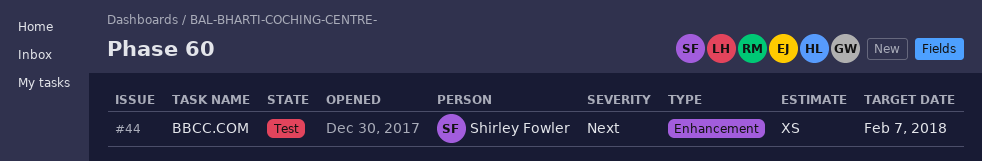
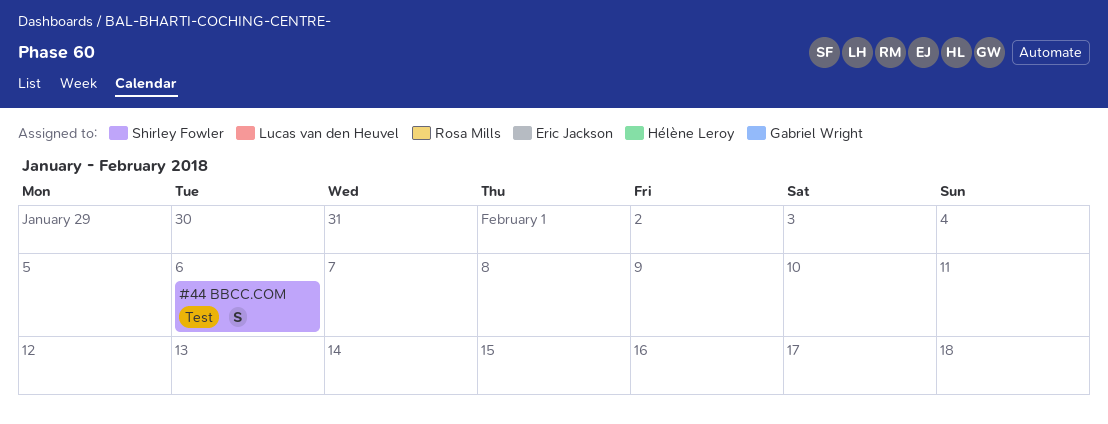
#44, estimate: XS -> S
#44, due: Feb 7 -> Feb 6

